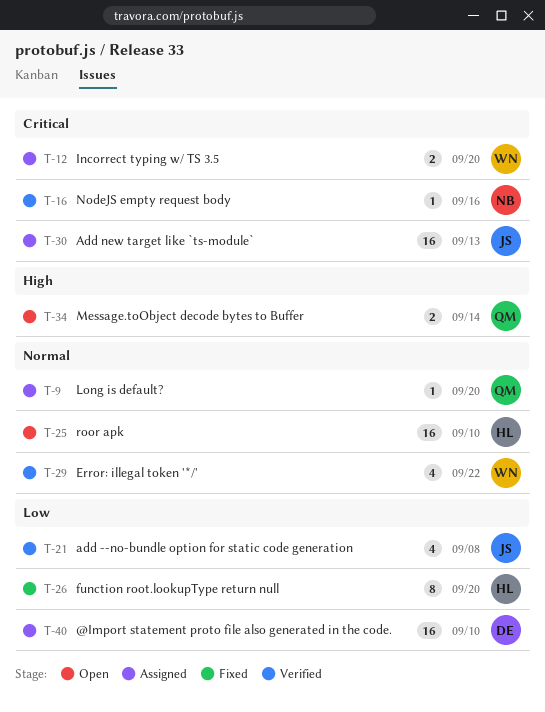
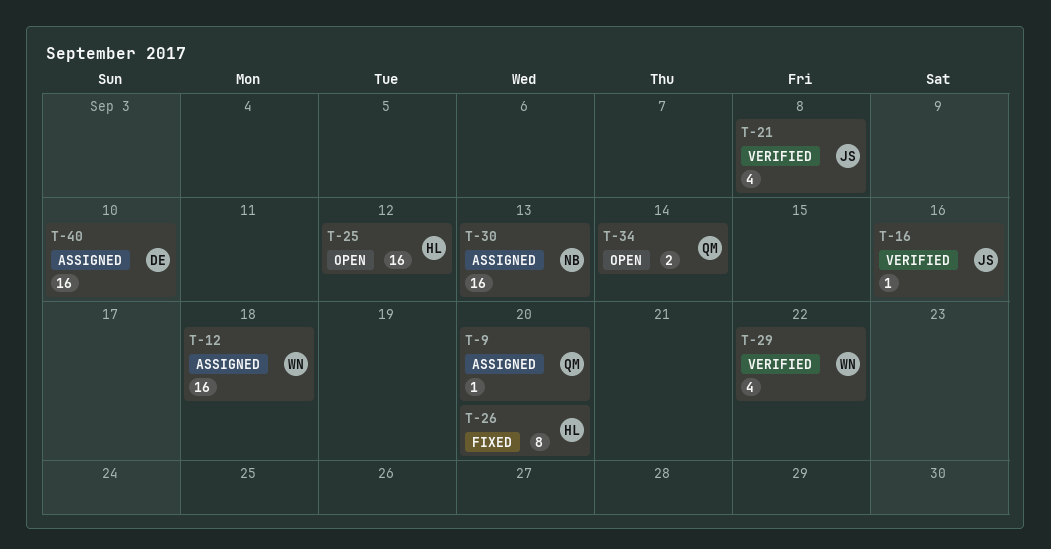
T-12, estimate: 2 -> 16
T-12, due: Sep 20 -> Sep 18
T-16, owner: NB -> JS
T-25, due: Sep 10 -> Sep 12
T-30, owner: JS -> NB

